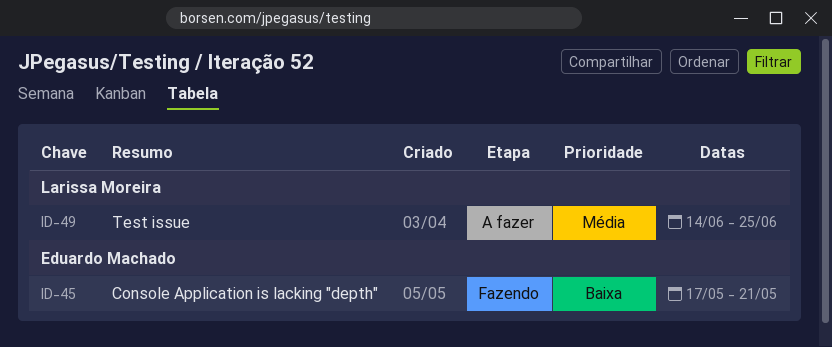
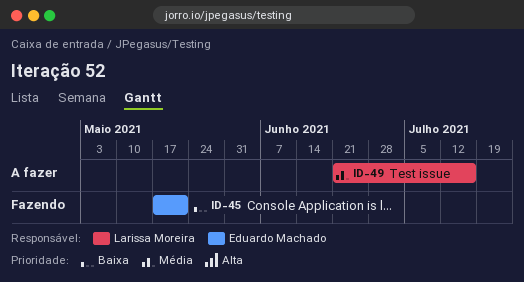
ID-49, start: Jun 14 -> Jun 21
ID-49, due: Jun 25 -> Jul 16

